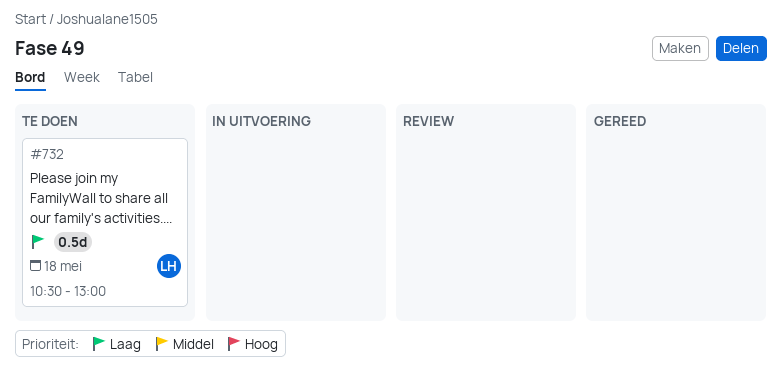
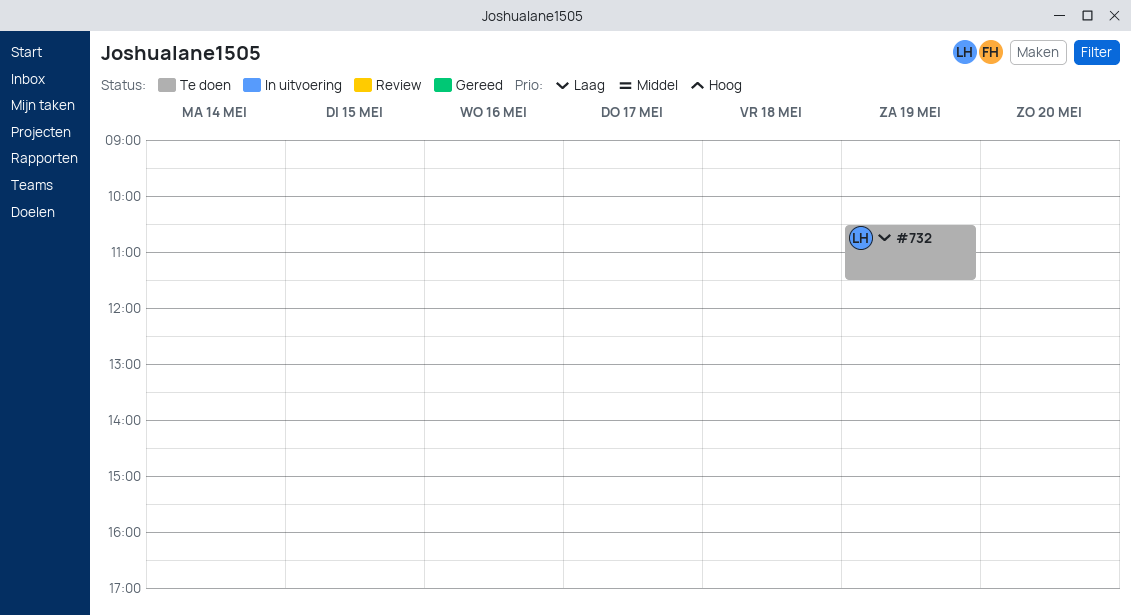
#732, day: May 18 -> May 19
#732, ends: 13:00 -> 11:30

